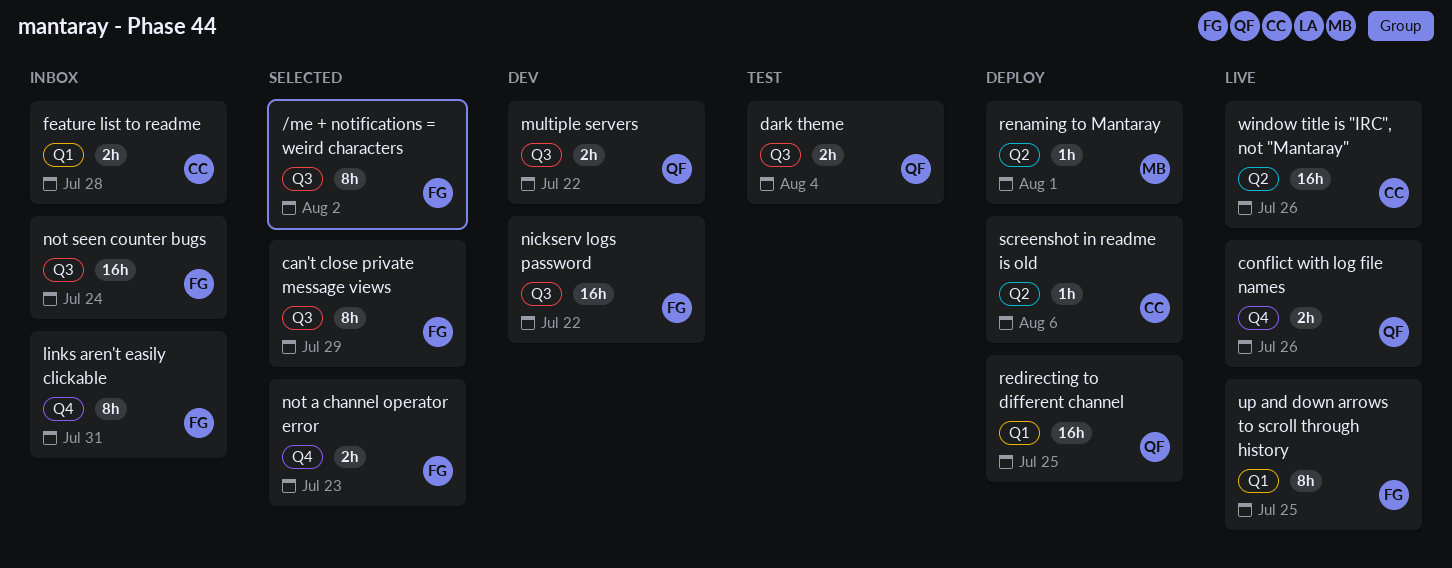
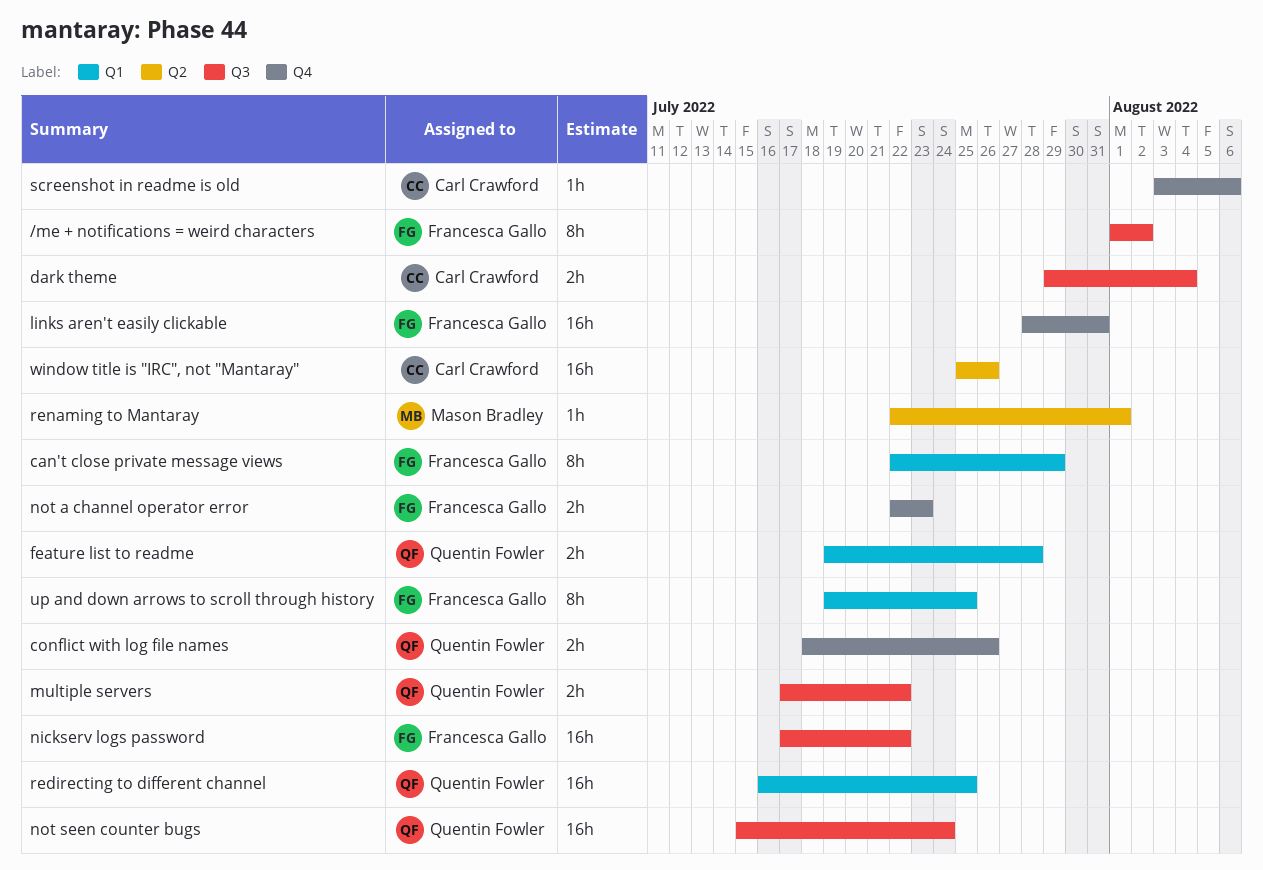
can't close private message views, label: Q3 -> Q1
dark theme, owner: Quentin Fowler -> Carl Crawford
feature list to readme, owner: Carl Crawford -> Quentin Fowler
links aren't easily clickable, estimate: 8h -> 16h
not seen counter bugs, owner: Francesca Gallo -> Quentin Fowler
screenshot in readme is old, label: Q2 -> Q4

